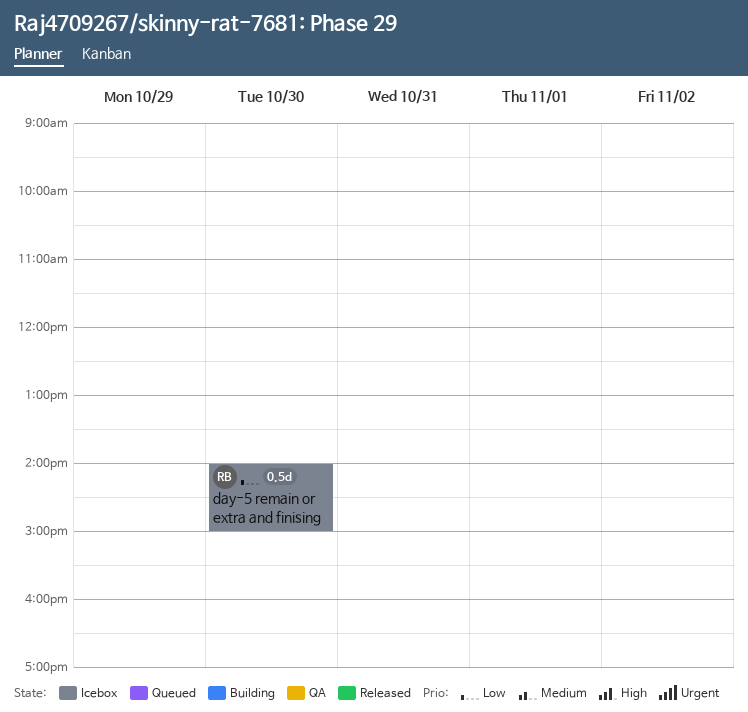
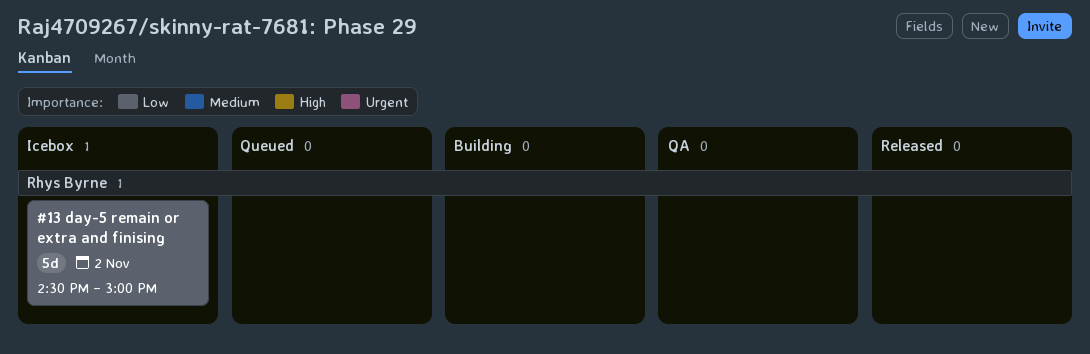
day-5 remain or extra and finising, estimate: 0.5d -> 5d
day-5 remain or extra and finising, day: Oct 30 -> Nov 2
day-5 remain or extra and finising, begins: 14:00 -> 14:30

